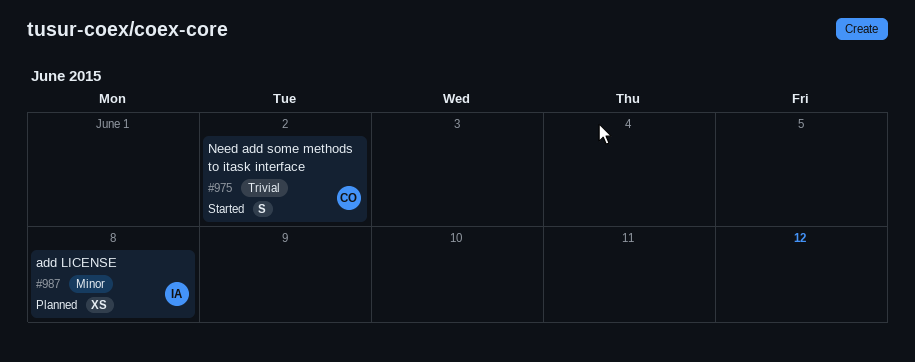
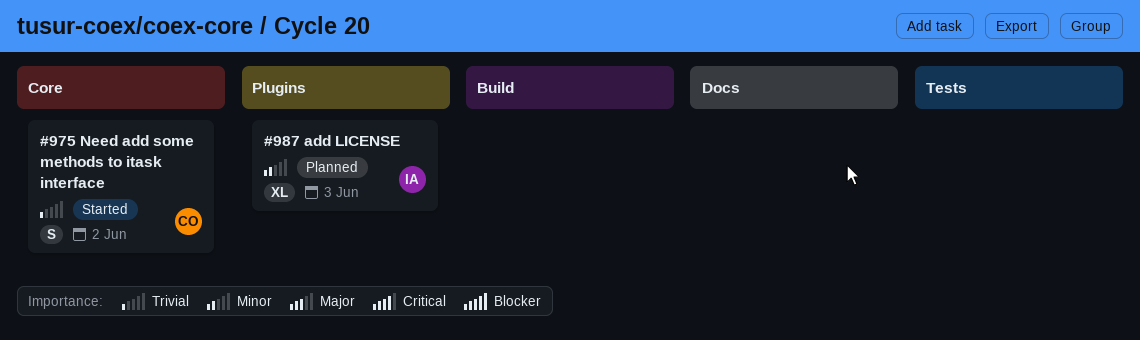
#987, estimate: XS -> XL
#987, due: Jun 8 -> Jun 3

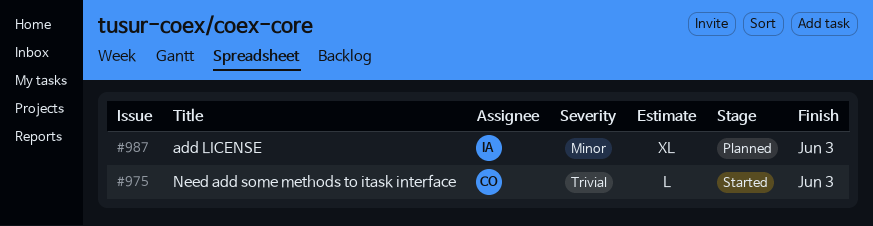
#975, estimate: S -> L
#975, due: Jun 2 -> Jun 3

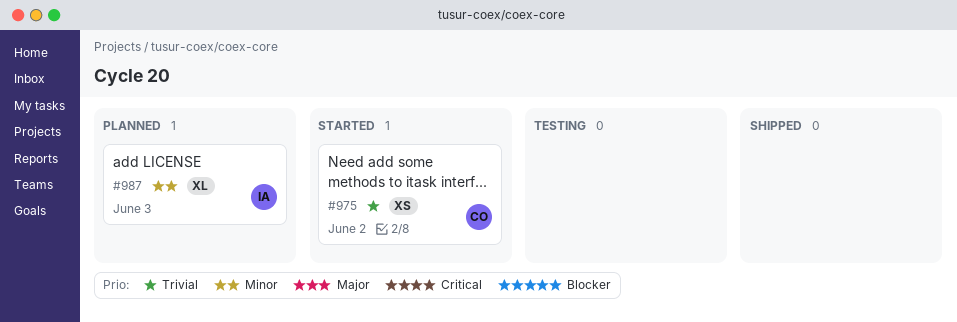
#975, estimate: L -> XS
#975, due: Jun 3 -> Jun 2

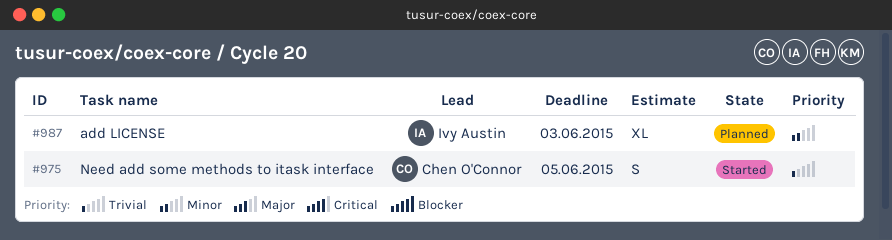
#975, estimate: XS -> S
#975, due: Jun 2 -> Jun 5

